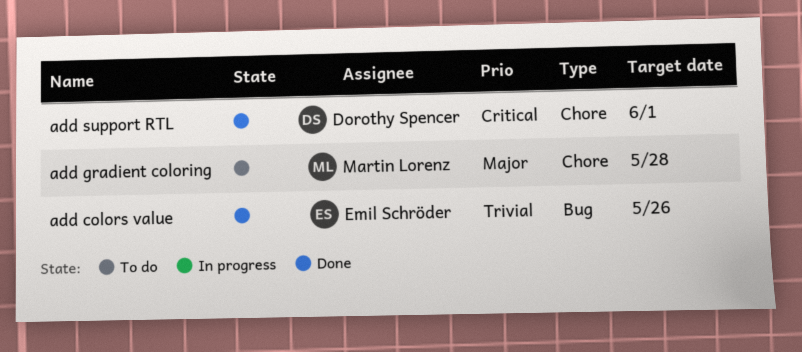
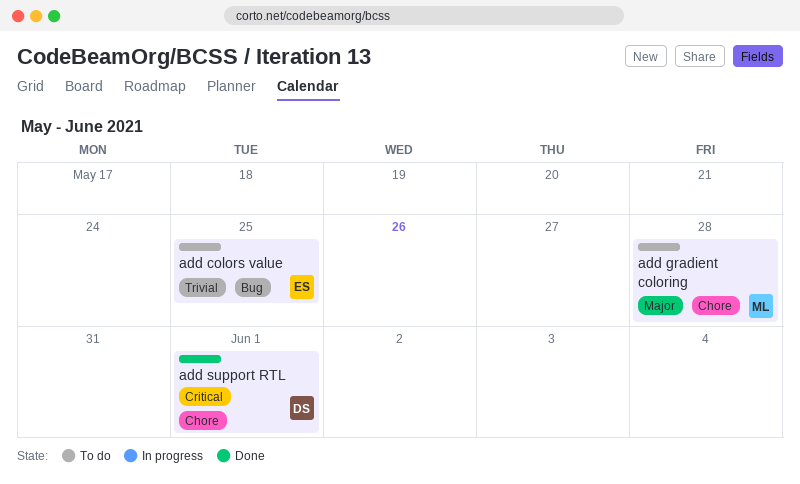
add colors value, status: Done -> To do
add colors value, due: May 26 -> May 25

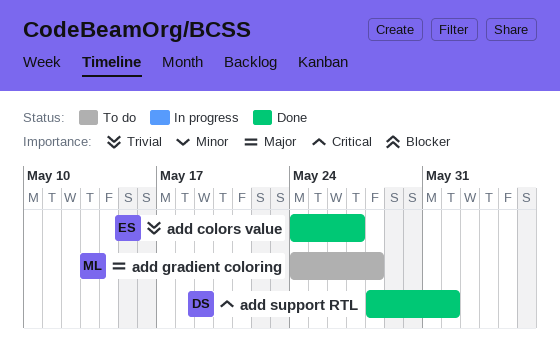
add colors value, status: To do -> Done
add colors value, due: May 25 -> May 27

